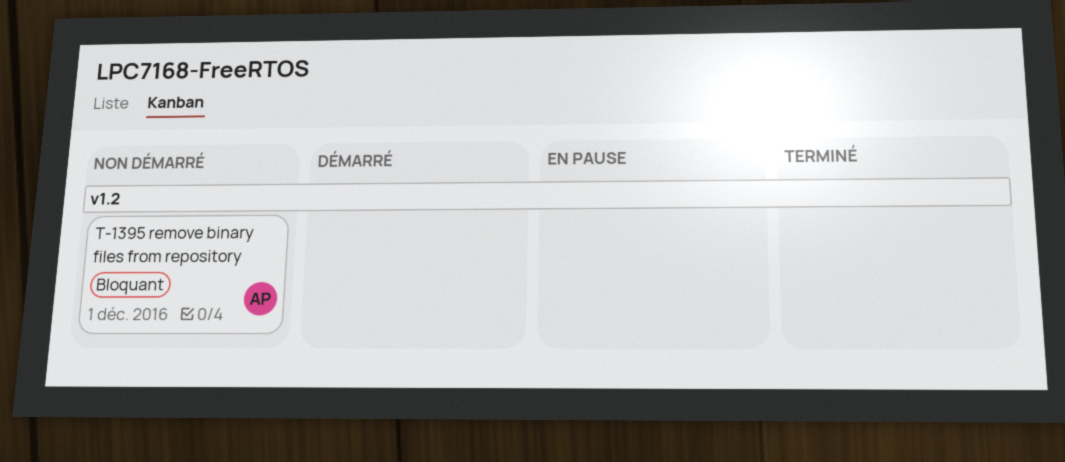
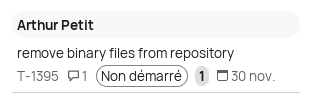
T-1395, due: Dec 1 -> Nov 30

